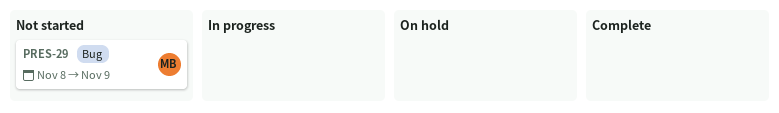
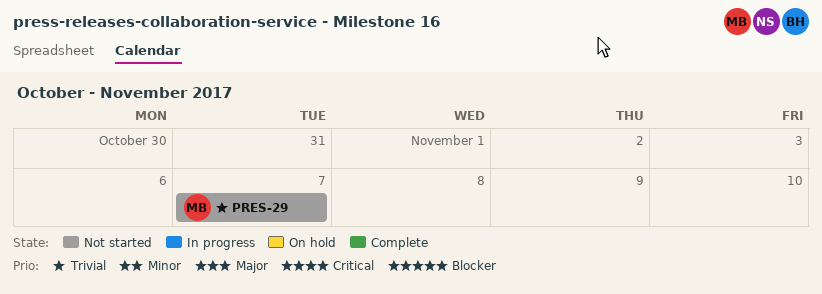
PRES-29, start: Nov 8 -> Nov 7
PRES-29, due: Nov 9 -> Nov 7

